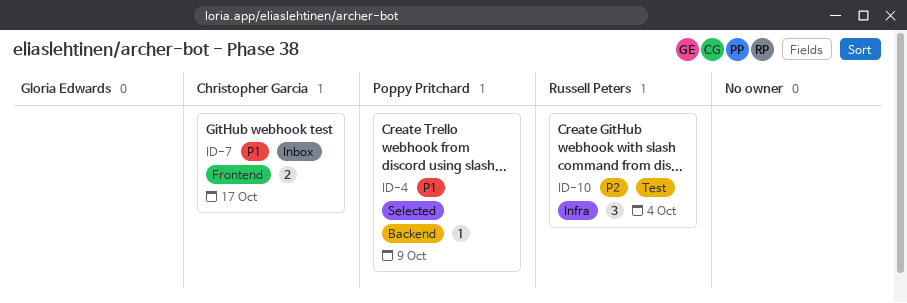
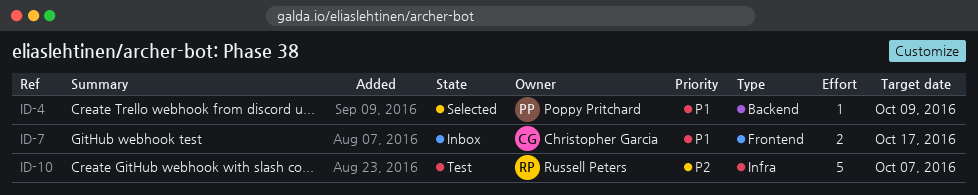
ID-10, estimate: 3 -> 5
ID-10, due: Oct 4 -> Oct 7

